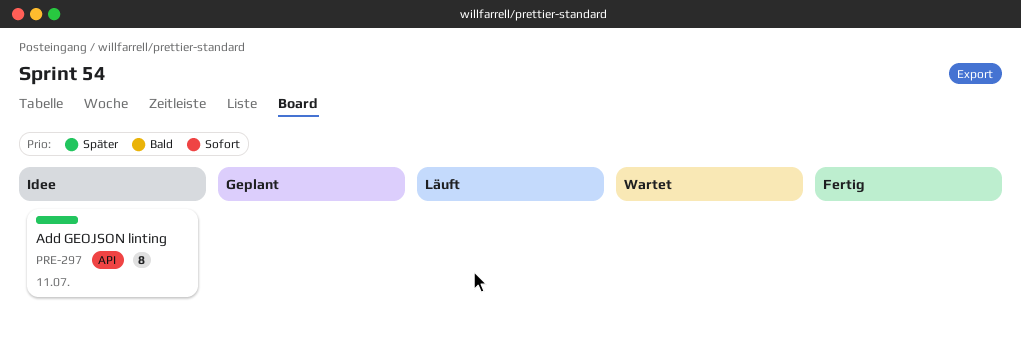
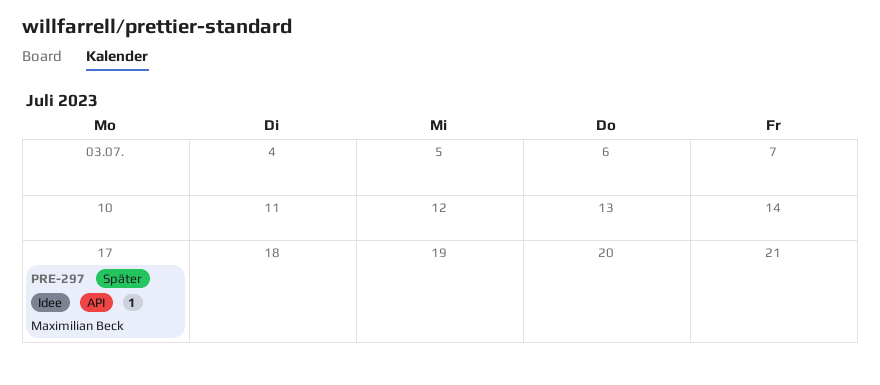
PRE-297, estimate: 8 -> 1
PRE-297, due: Jul 11 -> Jul 17

